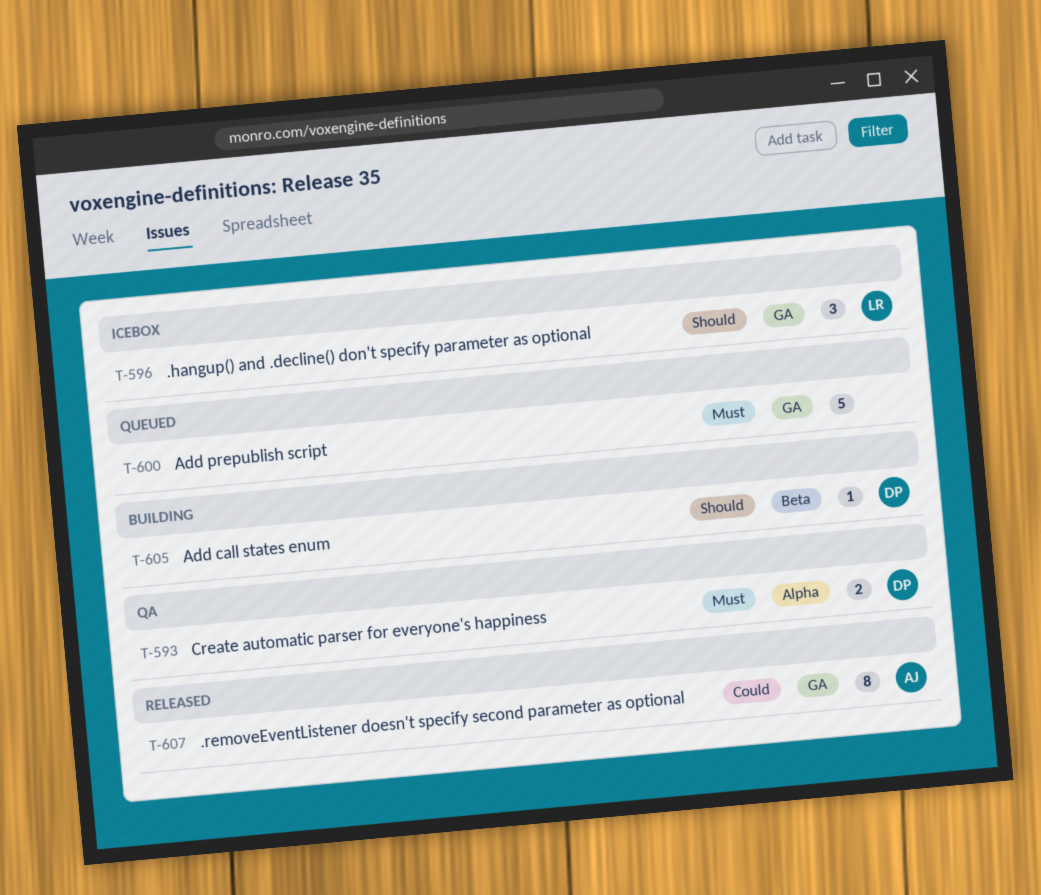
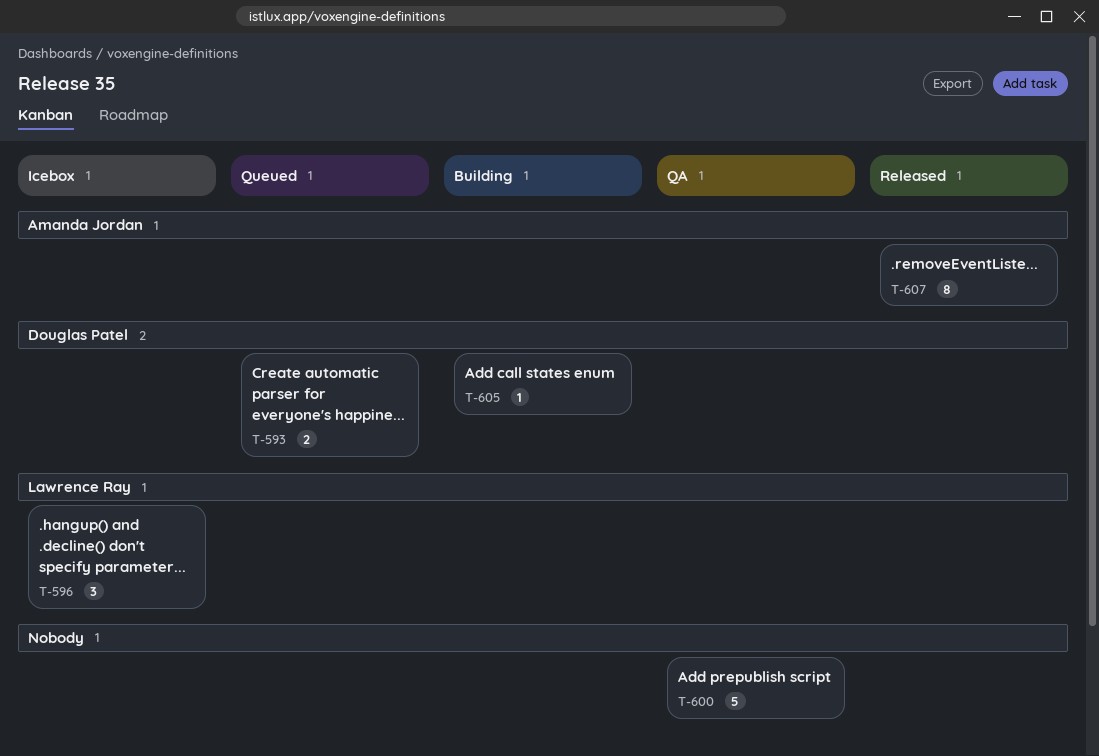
T-593, status: QA -> Queued
T-600, status: Queued -> QA

